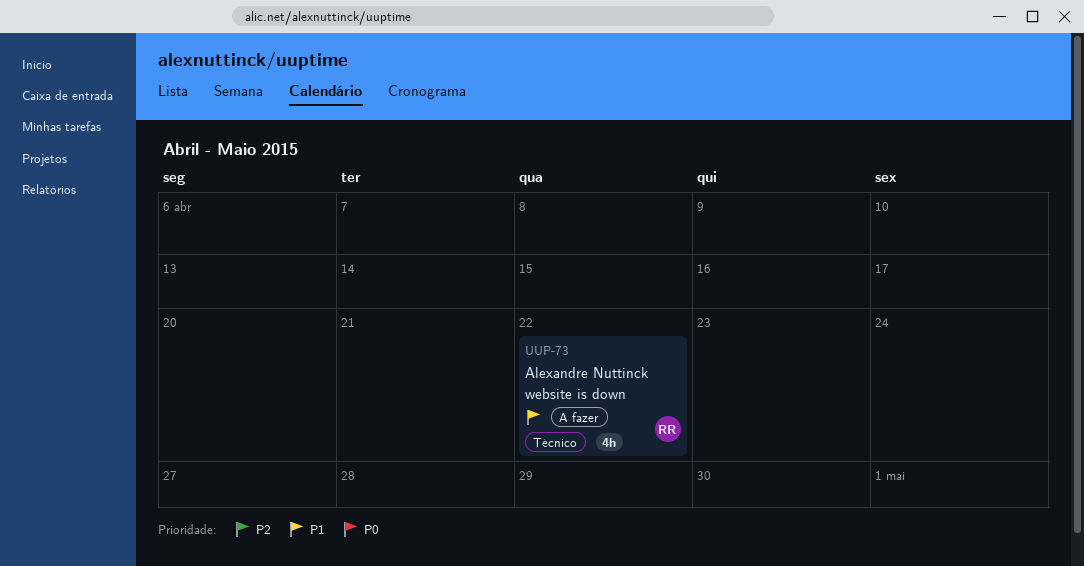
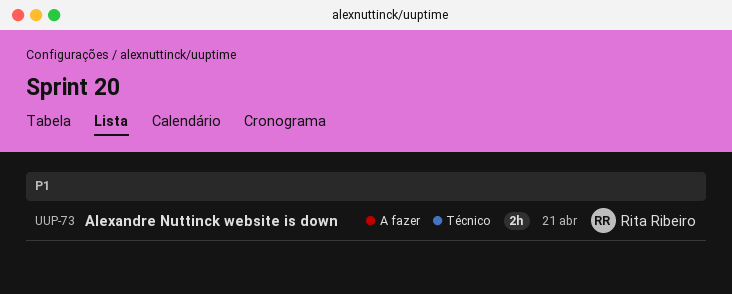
UUP-73, estimate: 4h -> 2h
UUP-73, due: Apr 22 -> Apr 21

